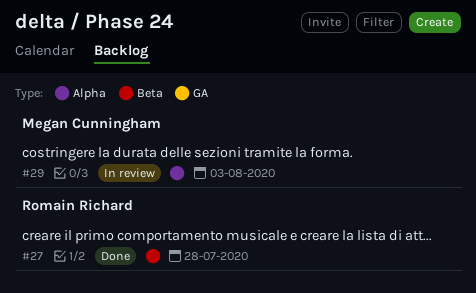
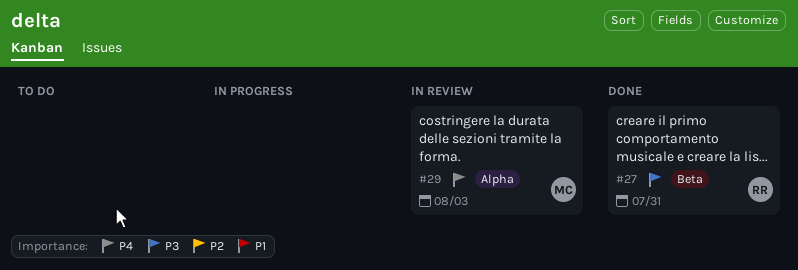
#27, due: Jul 28 -> Jul 31

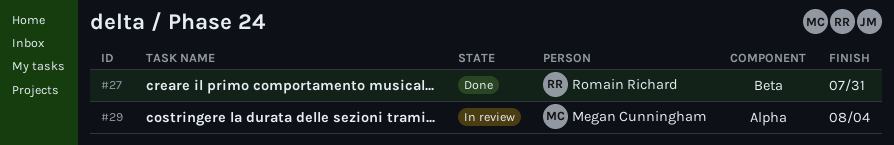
#29, due: Aug 3 -> Aug 4

